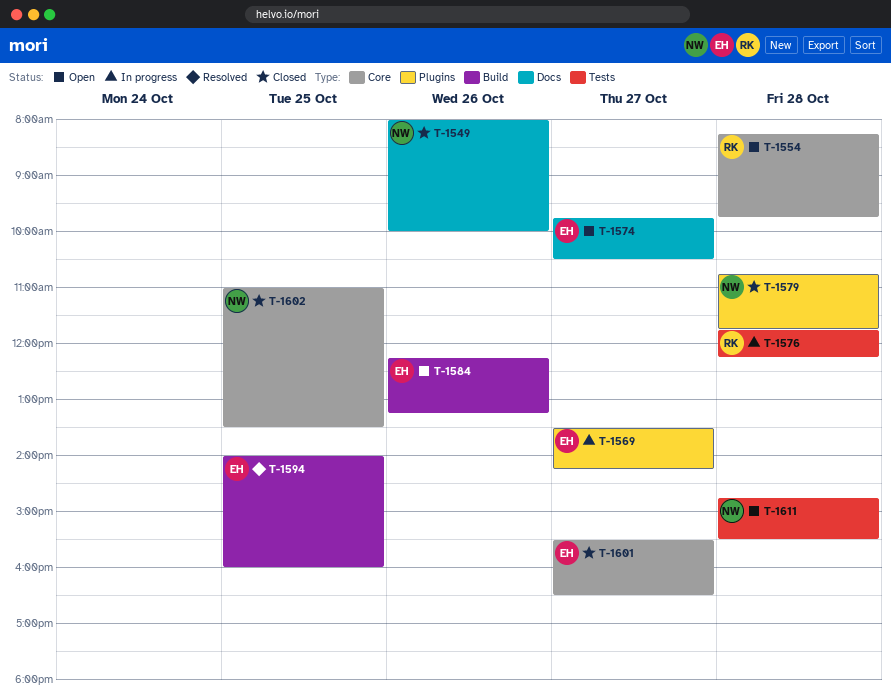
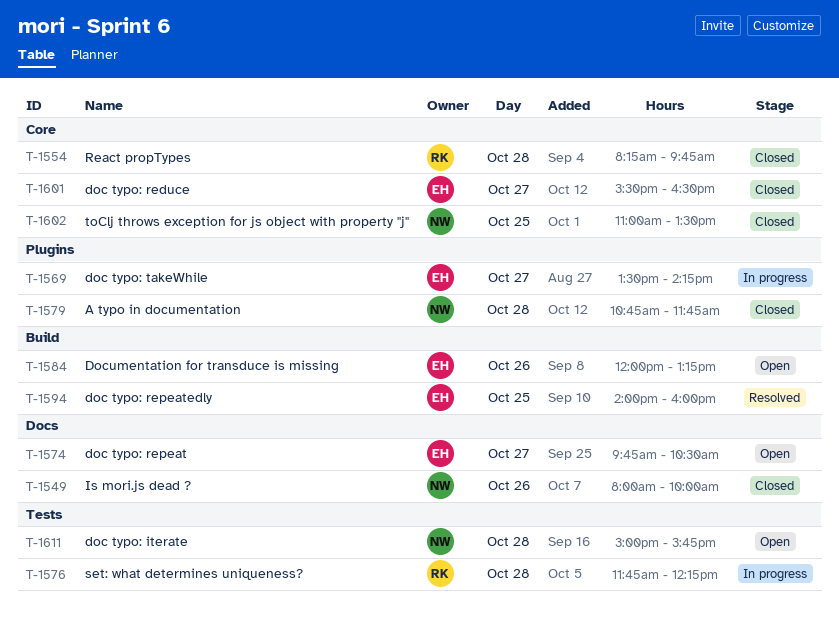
T-1554, status: Open -> Closed
T-1584, begins: 12:15 -> 12:00
T-1611, begins: 14:45 -> 15:00
T-1611, ends: 15:30 -> 15:45

